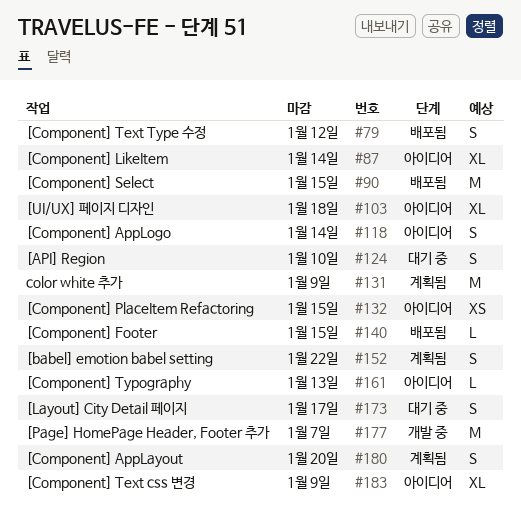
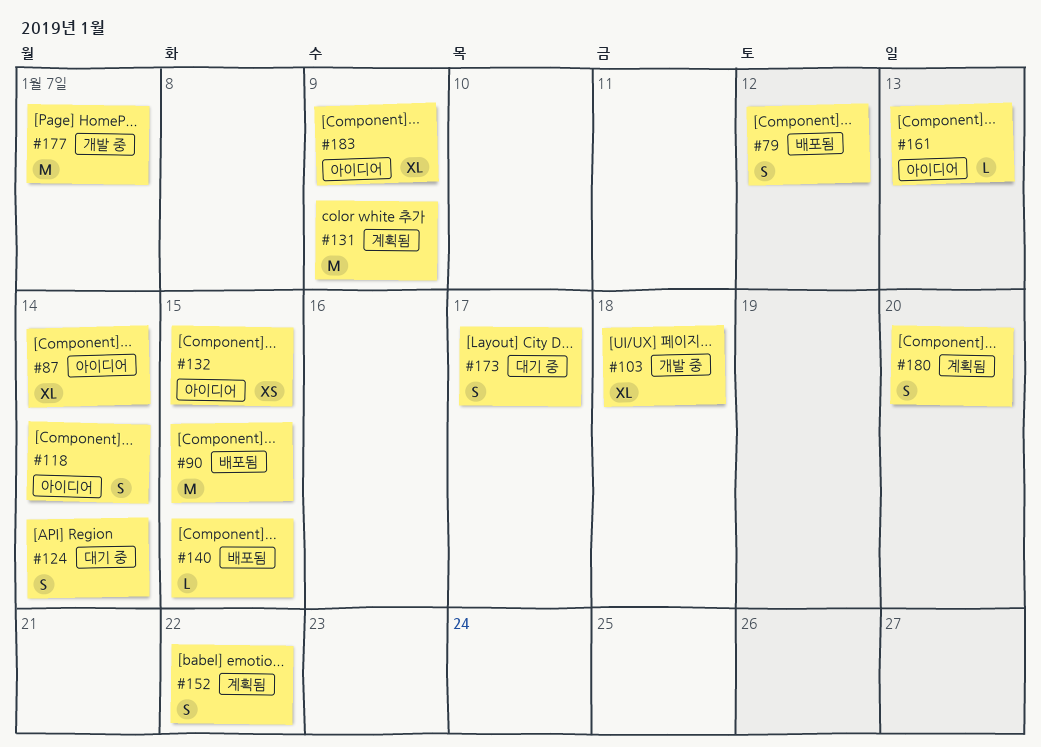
#103, status: 아이디어 -> 개발 중
#124, due: Jan 10 -> Jan 14

